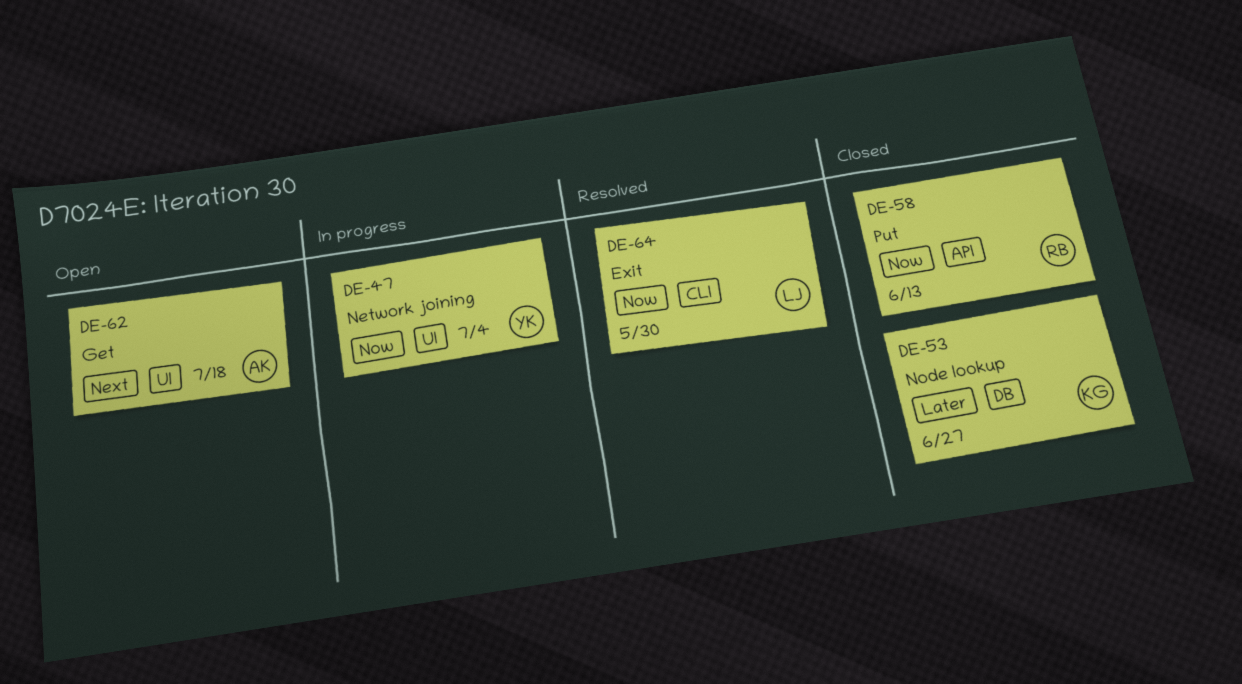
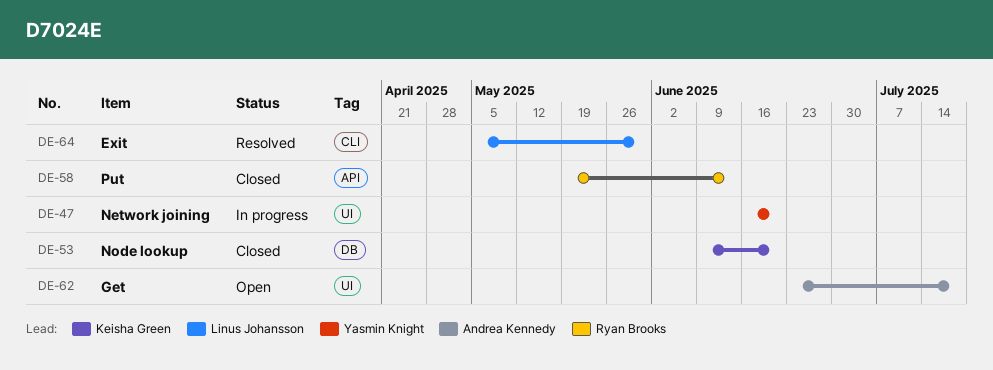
DE-47, due: Jul 4 -> Jun 20
DE-53, due: Jun 27 -> Jun 20

